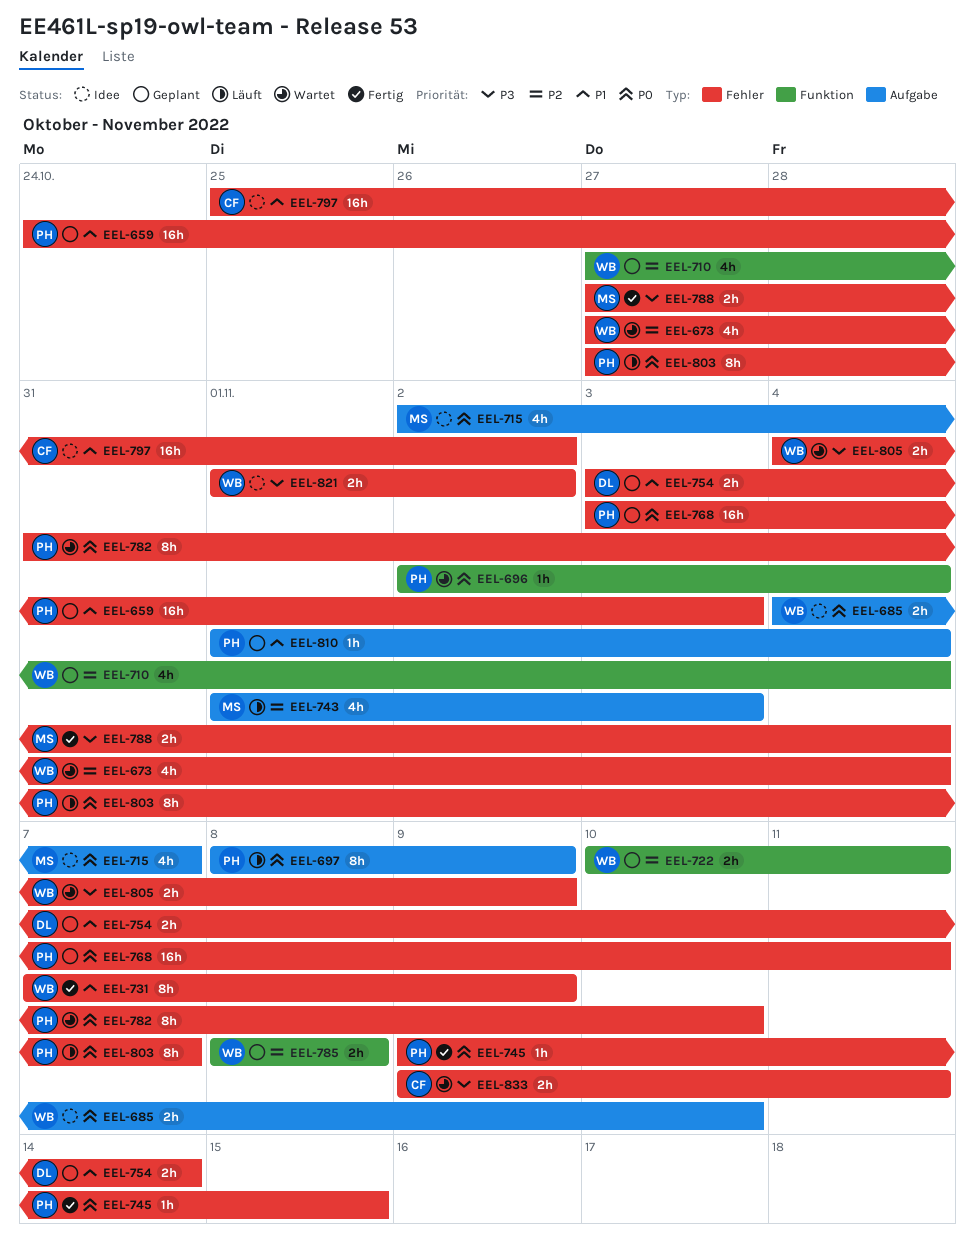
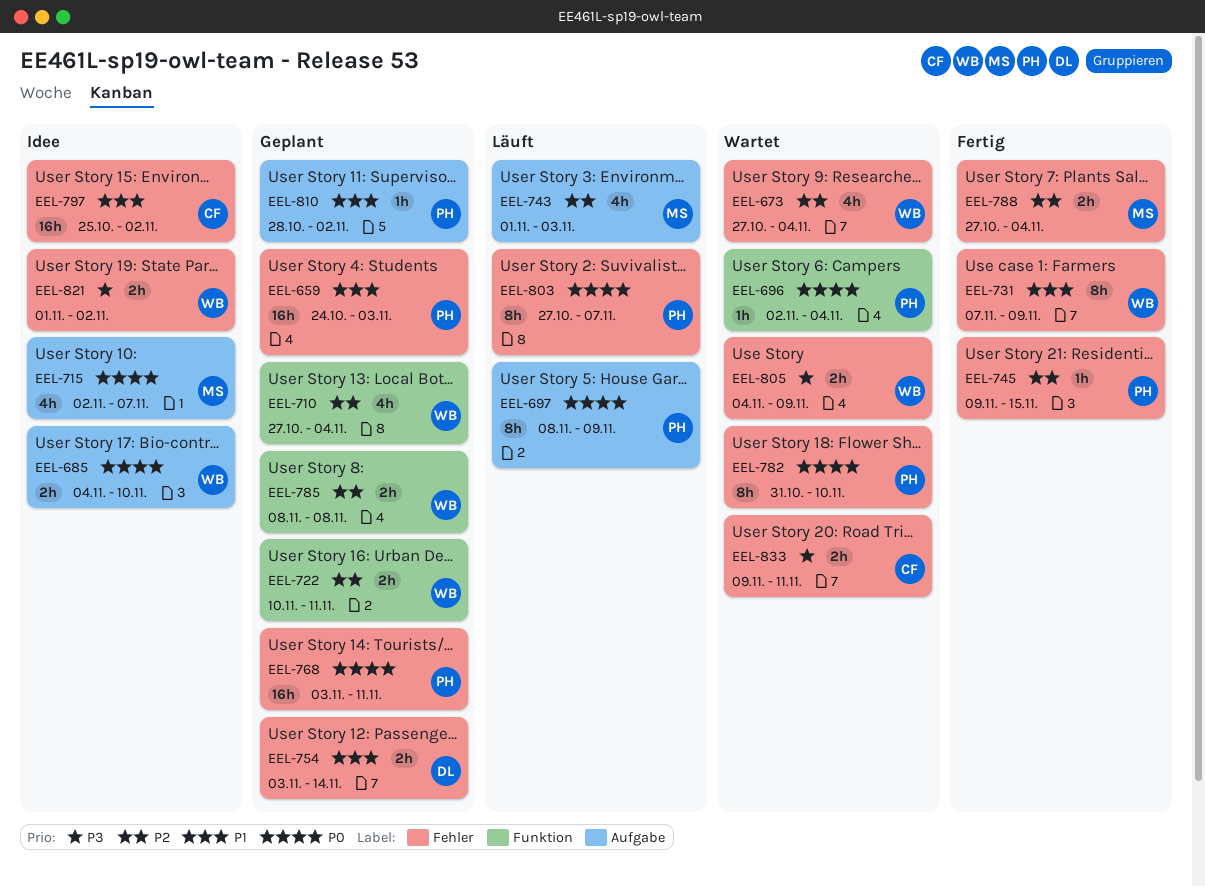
EEL-745, priority: P0 -> P2
EEL-788, priority: P3 -> P2
EEL-810, start: Nov 1 -> Oct 28
EEL-810, due: Nov 4 -> Nov 2

